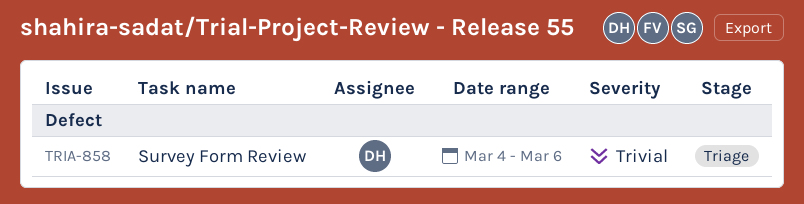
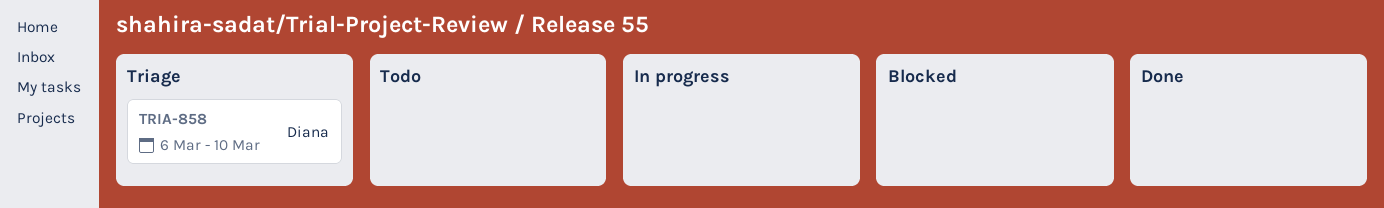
TRIA-858, start: Mar 4 -> Mar 6
TRIA-858, due: Mar 6 -> Mar 10

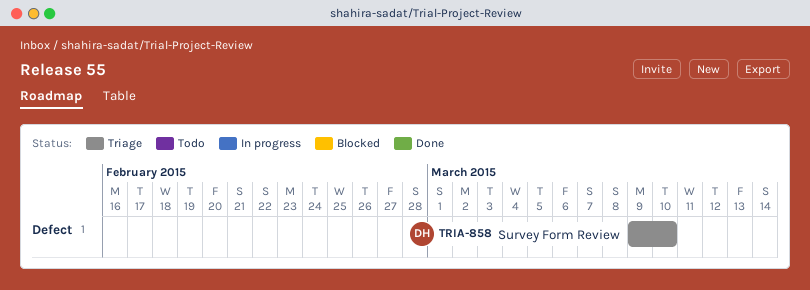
TRIA-858, start: Mar 6 -> Mar 9

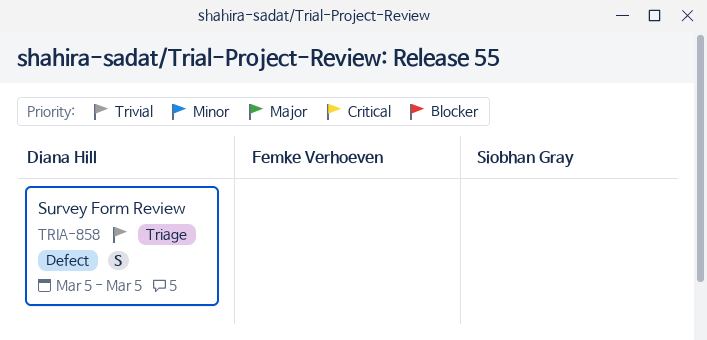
TRIA-858, start: Mar 9 -> Mar 5
TRIA-858, due: Mar 10 -> Mar 5

